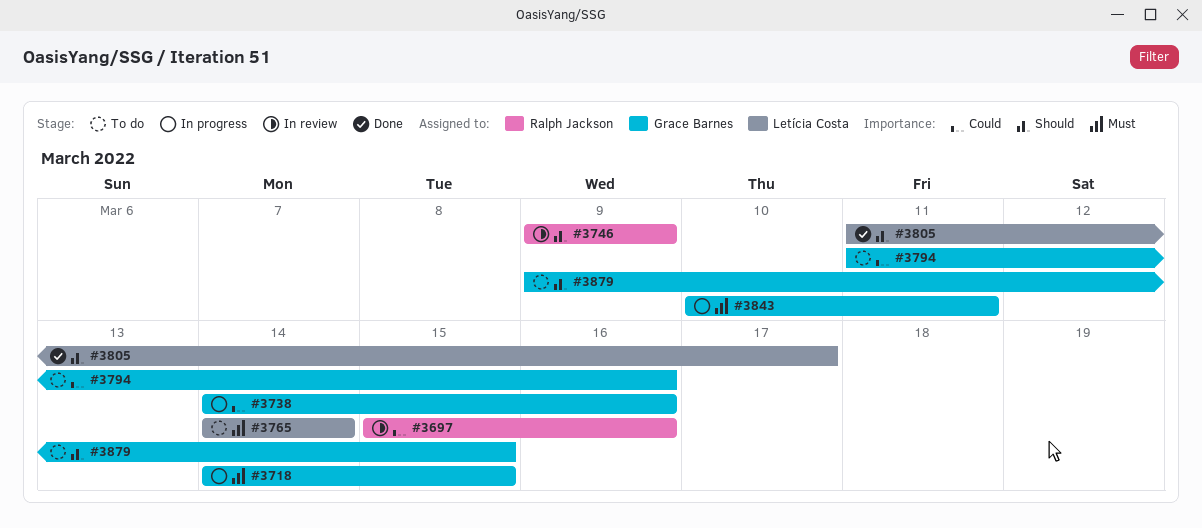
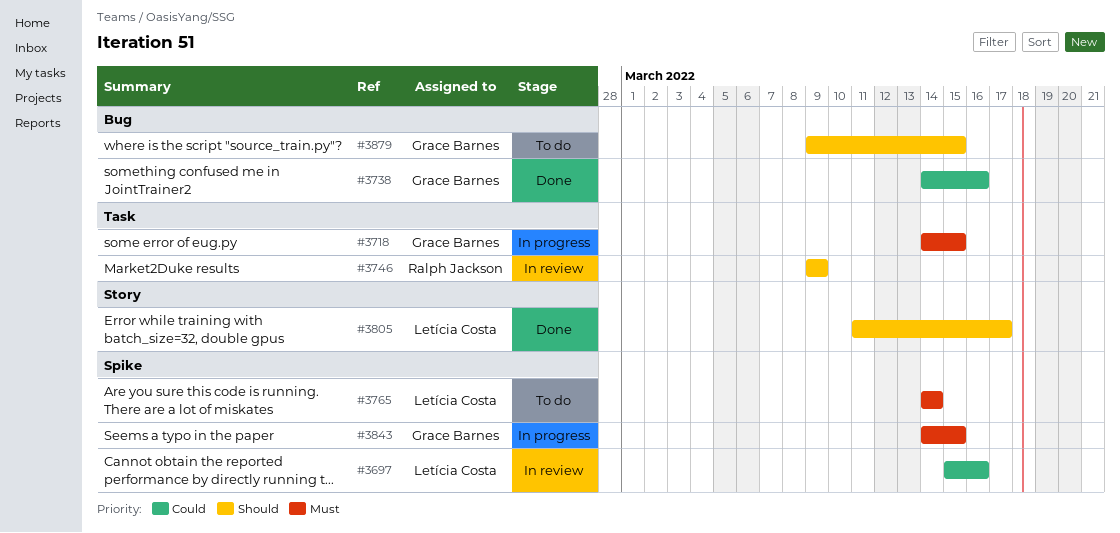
#3697, owner: Ralph Jackson -> Letícia Costa
#3738, status: In progress -> Done
#3794: present -> none
#3843, start: Mar 10 -> Mar 14
#3843, due: Mar 11 -> Mar 15

